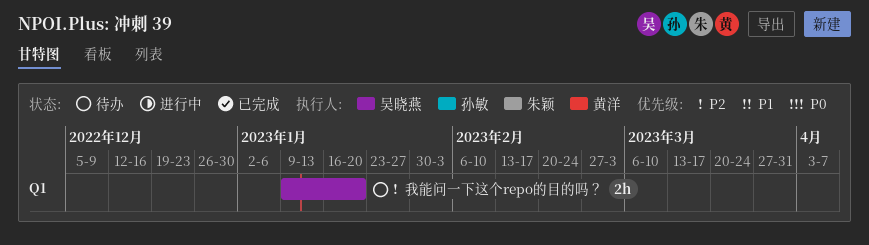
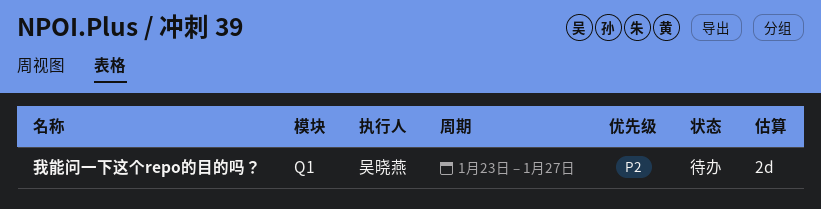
我能问一下这个repo的目的吗？, estimate: 2h -> 2d
我能问一下这个repo的目的吗？, start: Jan 9 -> Jan 23
我能问一下这个repo的目的吗？, due: Jan 20 -> Jan 27

